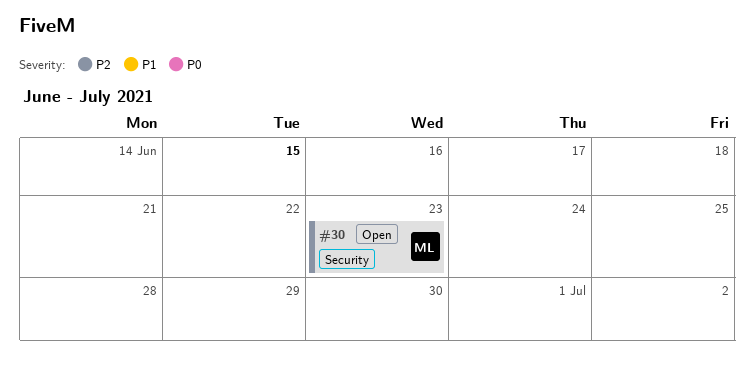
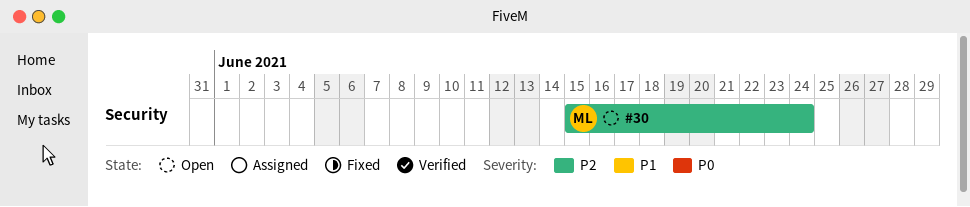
#30, due: Jun 23 -> Jun 24

